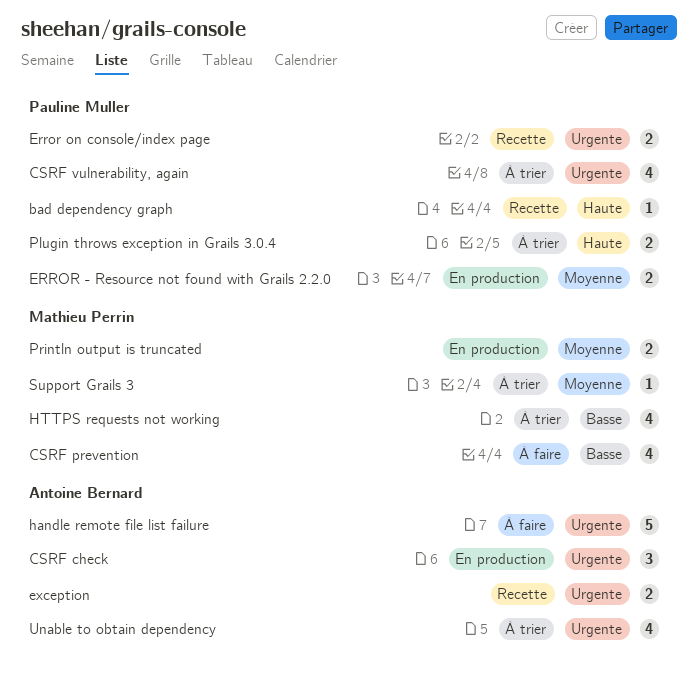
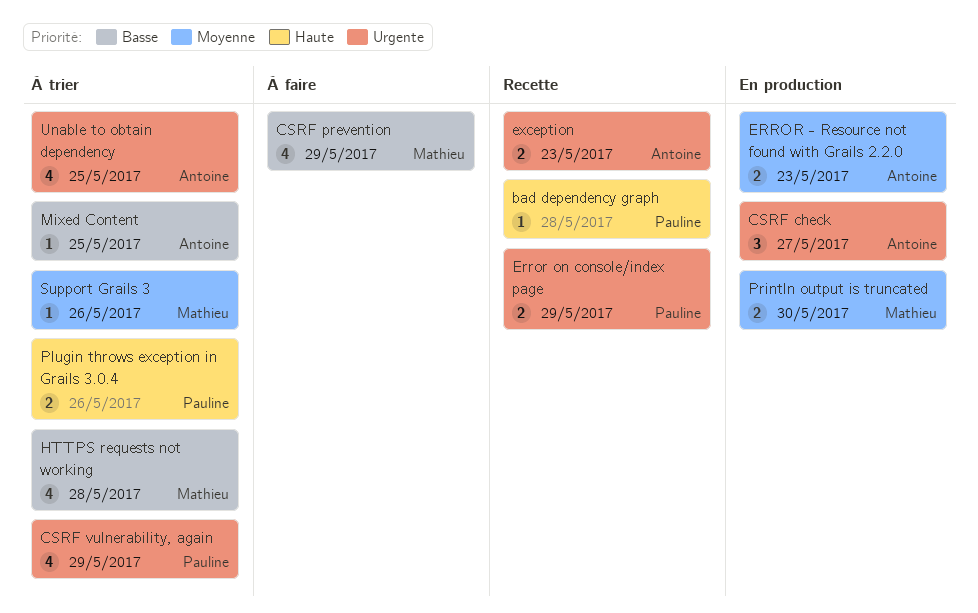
ERROR - Resource not found with Grails 2.2.0, owner: Pauline Muller -> Antoine Bernard
handle remote file list failure: present -> none
Mixed Content: none -> present

